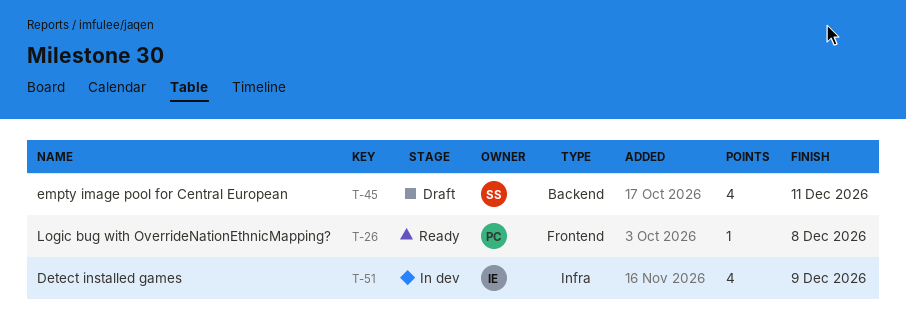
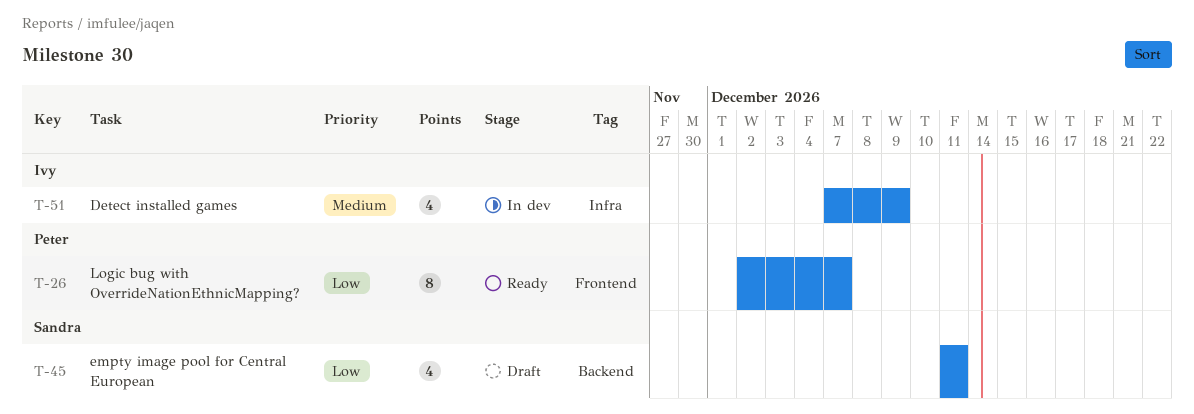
T-26, estimate: 1 -> 8
T-26, due: Dec 8 -> Dec 7

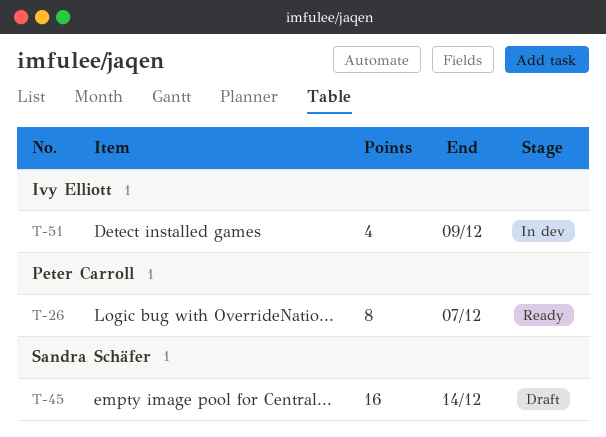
T-45, estimate: 4 -> 16
T-45, due: Dec 11 -> Dec 14

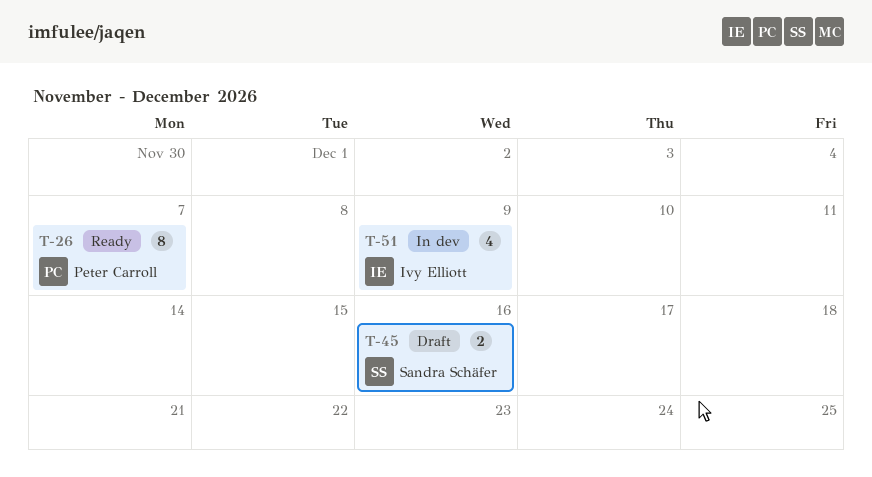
T-45, estimate: 16 -> 2
T-45, due: Dec 14 -> Dec 16

